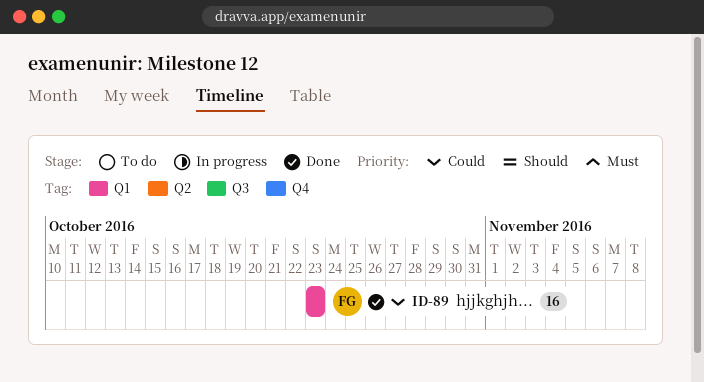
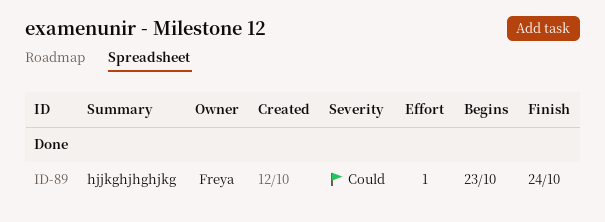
ID-89, estimate: 16 -> 1
ID-89, due: Oct 23 -> Oct 24

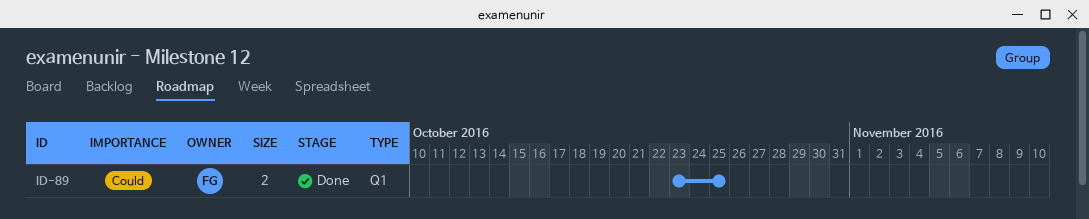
ID-89, estimate: 1 -> 2
ID-89, due: Oct 24 -> Oct 25

